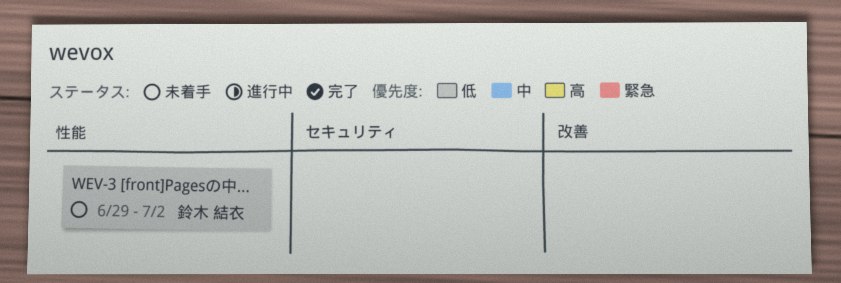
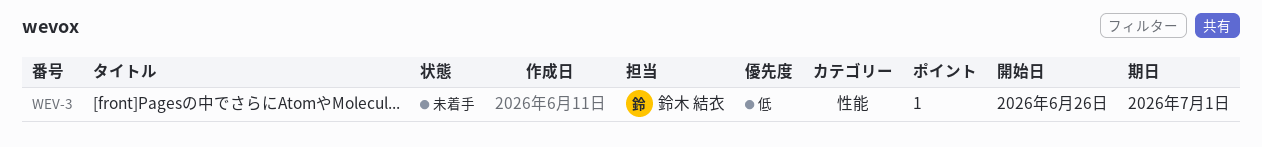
WEV-3, start: Jun 29 -> Jun 26
WEV-3, due: Jul 2 -> Jul 1

